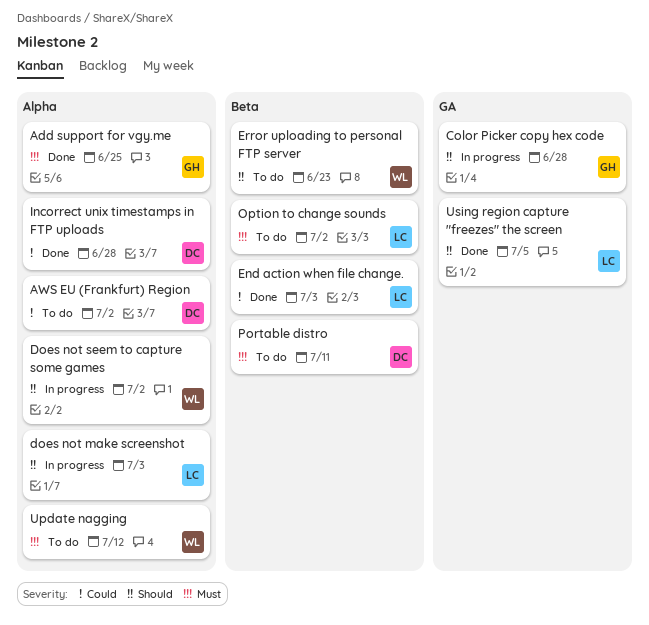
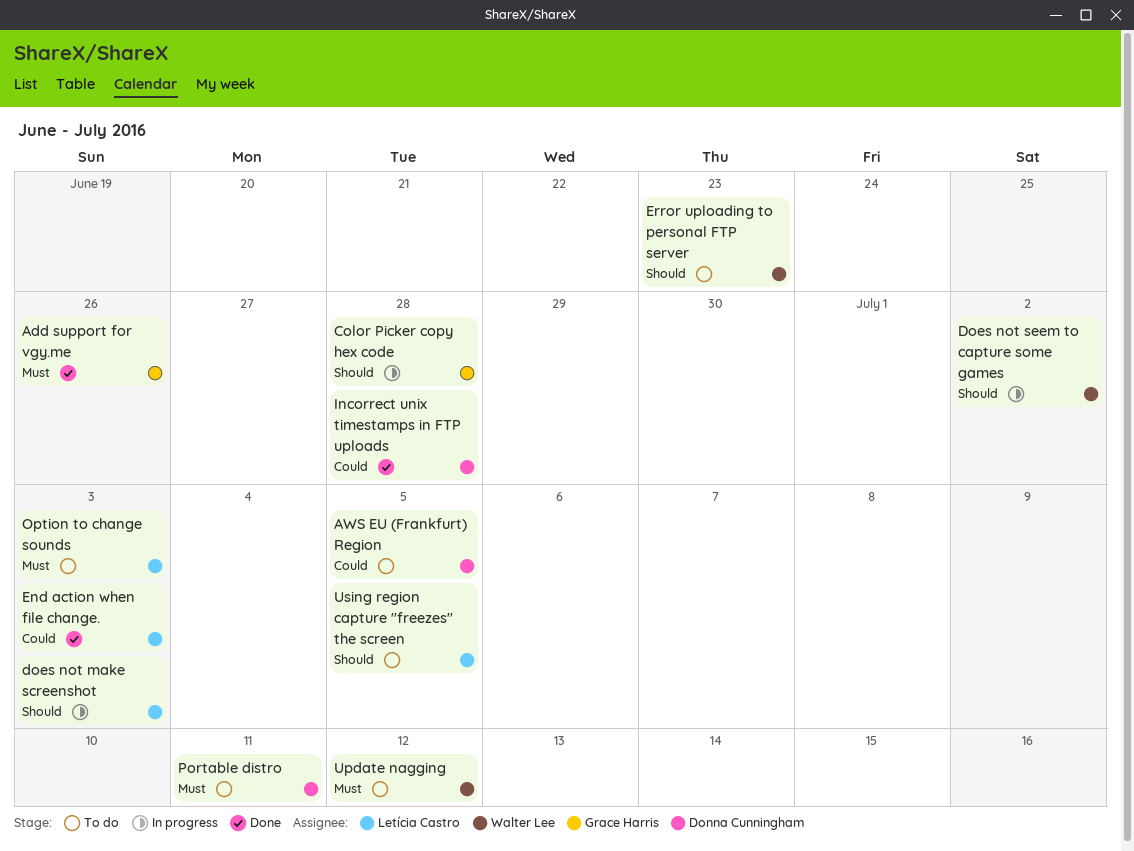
Add support for vgy.me, due: Jun 25 -> Jun 26
AWS EU (Frankfurt) Region, due: Jul 2 -> Jul 5
Option to change sounds, due: Jul 2 -> Jul 3
Using region capture "freezes" the screen, status: Done -> To do

